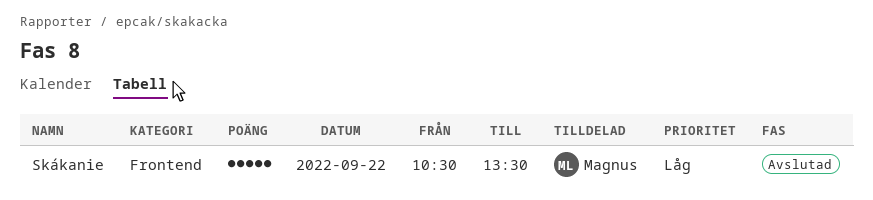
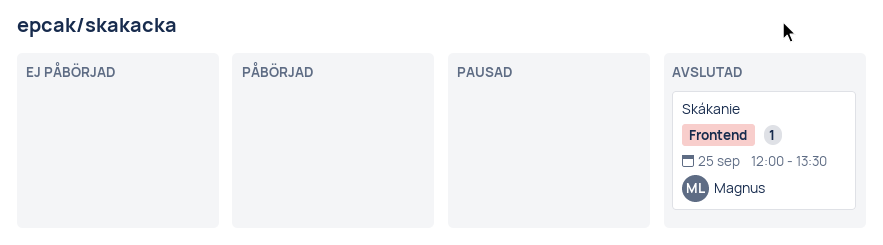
Skákanie, estimate: 5 -> 1
Skákanie, day: Sep 22 -> Sep 25
Skákanie, begins: 10:30 -> 12:00

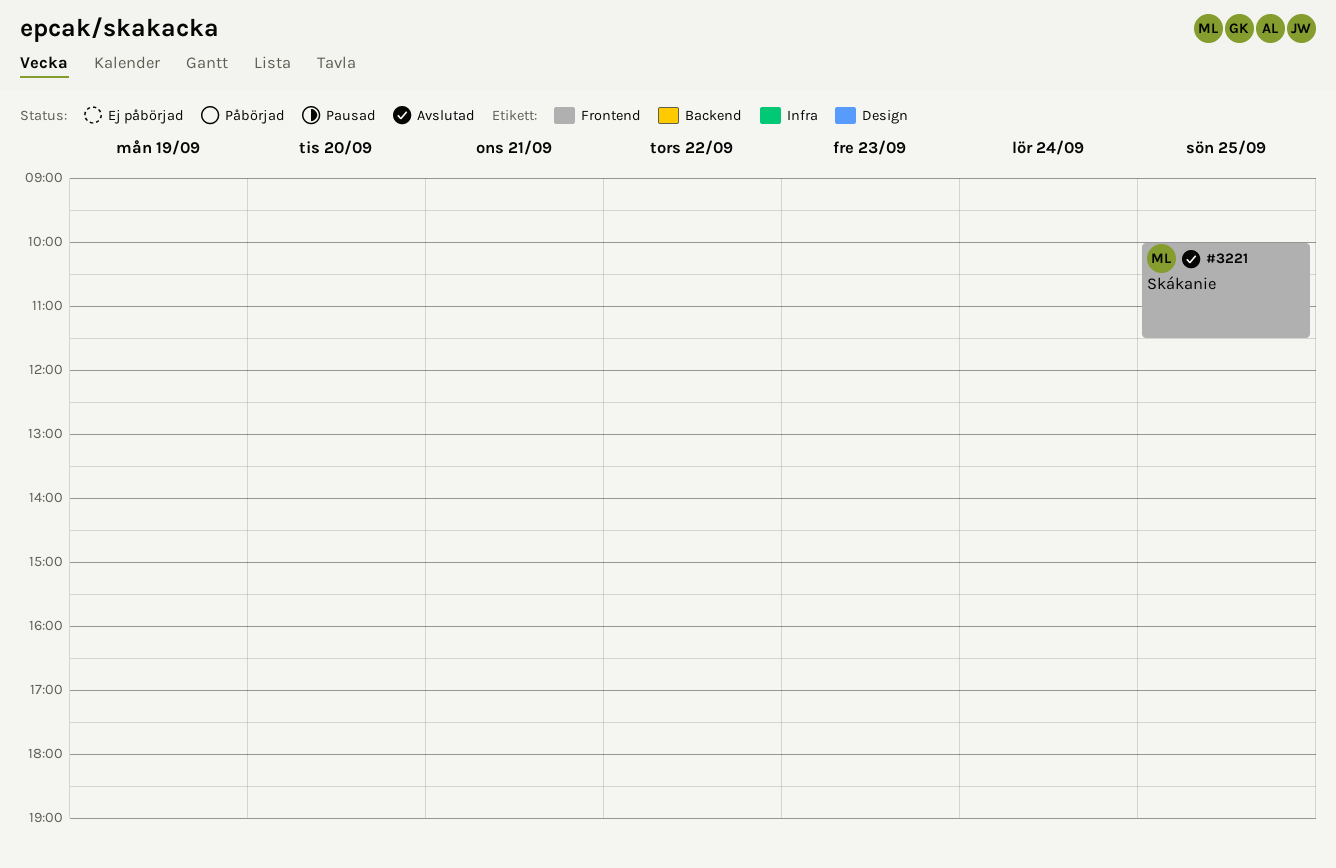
Skákanie, begins: 12:00 -> 10:00
Skákanie, ends: 13:30 -> 11:30

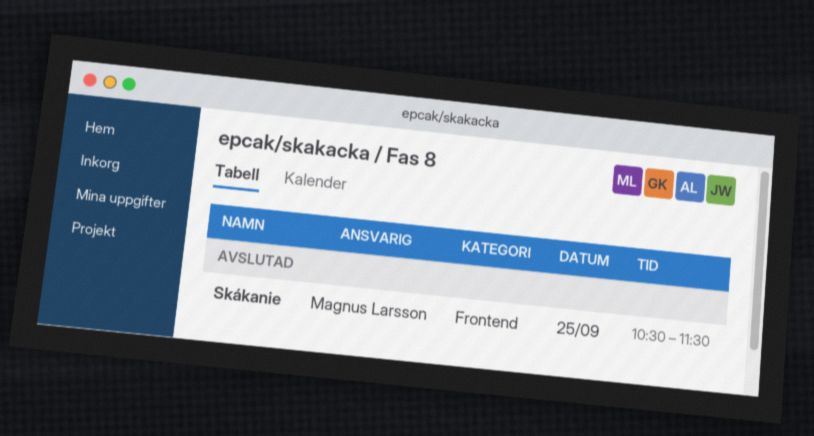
Skákanie, begins: 10:00 -> 10:30

